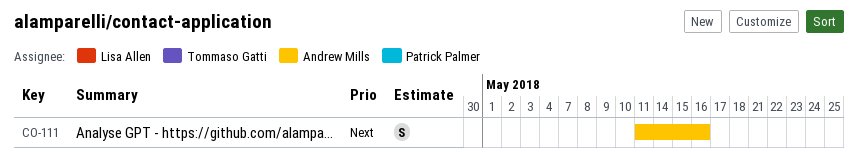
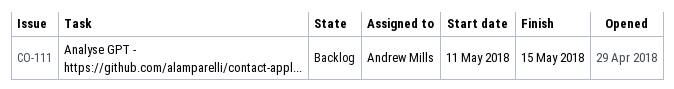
CO-111, due: May 16 -> May 15

